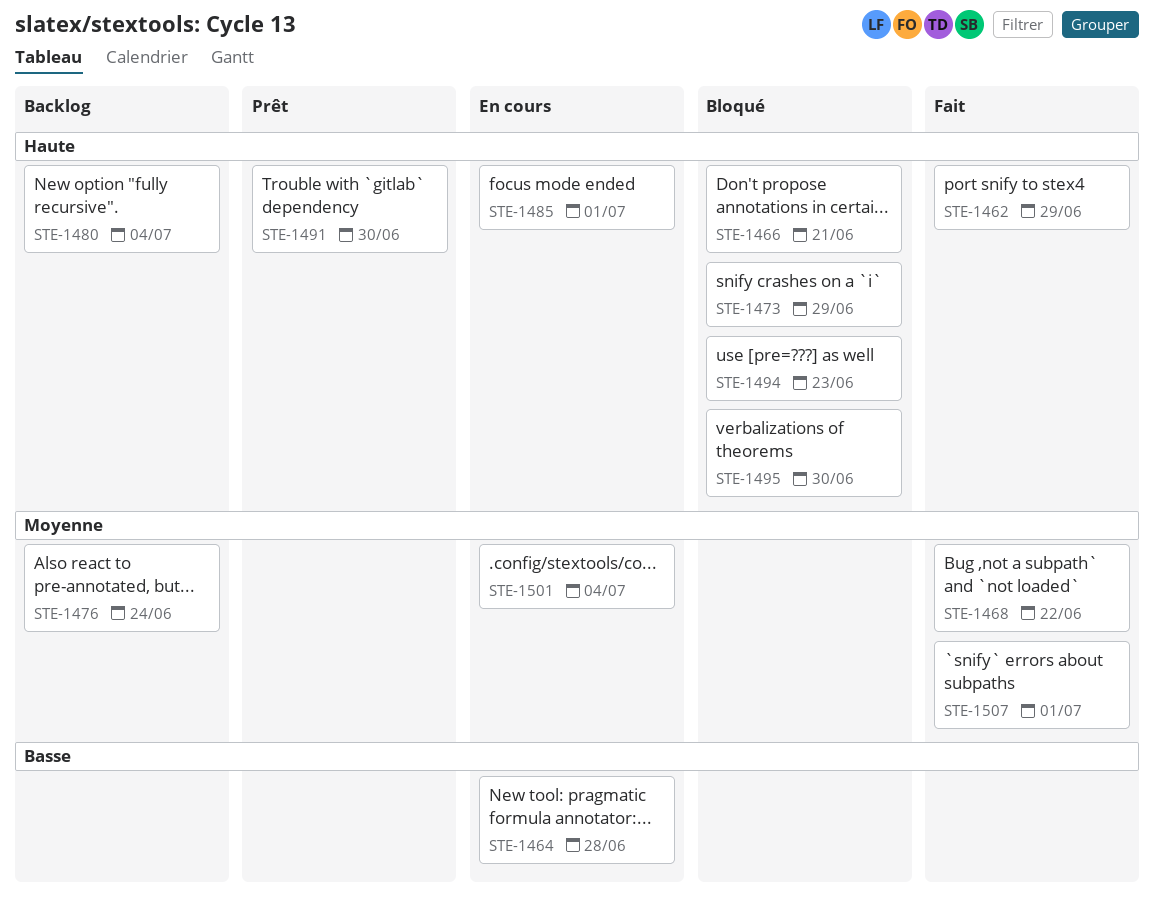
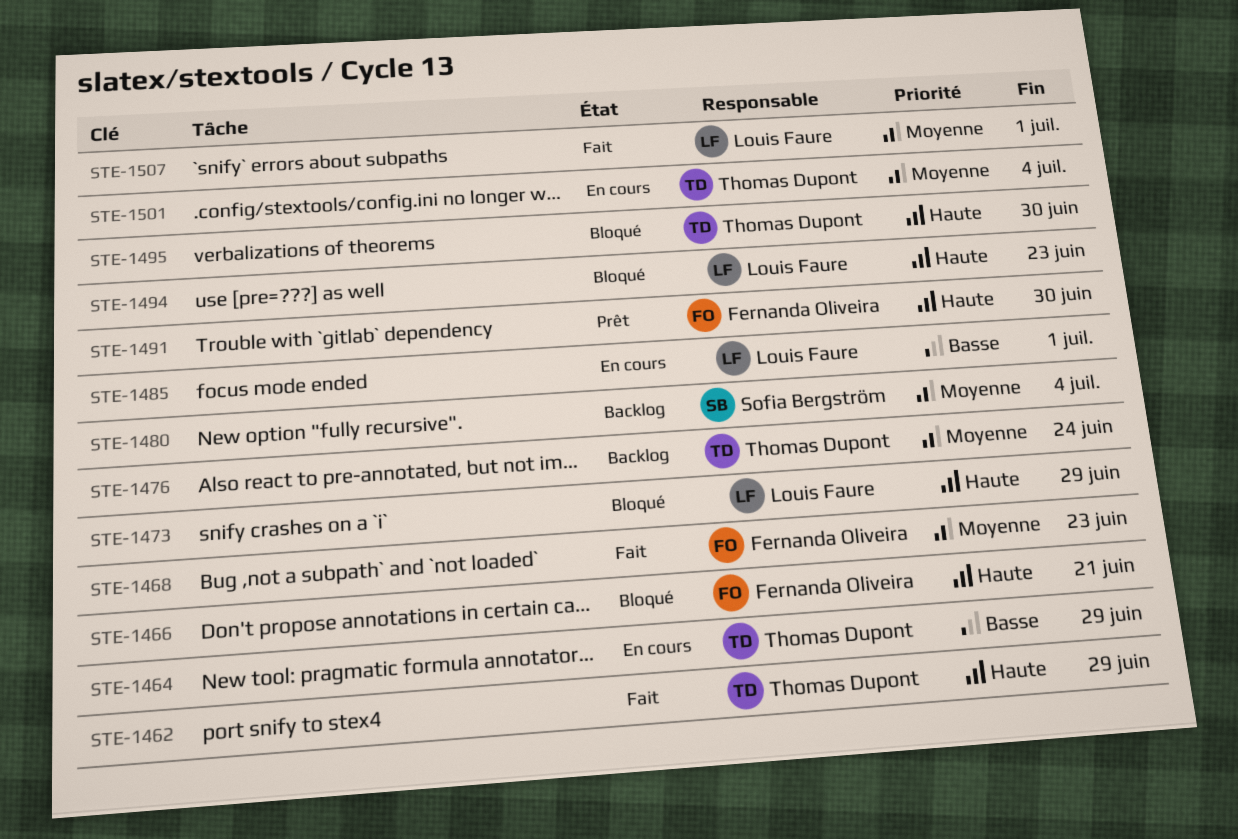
STE-1464, due: Jun 28 -> Jun 29
STE-1468, due: Jun 22 -> Jun 23
STE-1480, priority: Haute -> Moyenne
STE-1485, priority: Haute -> Basse

